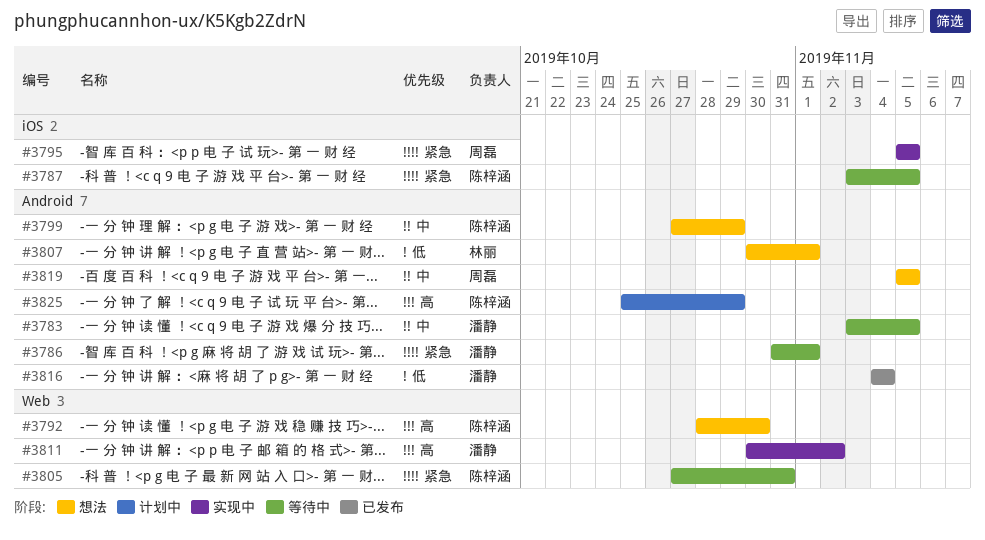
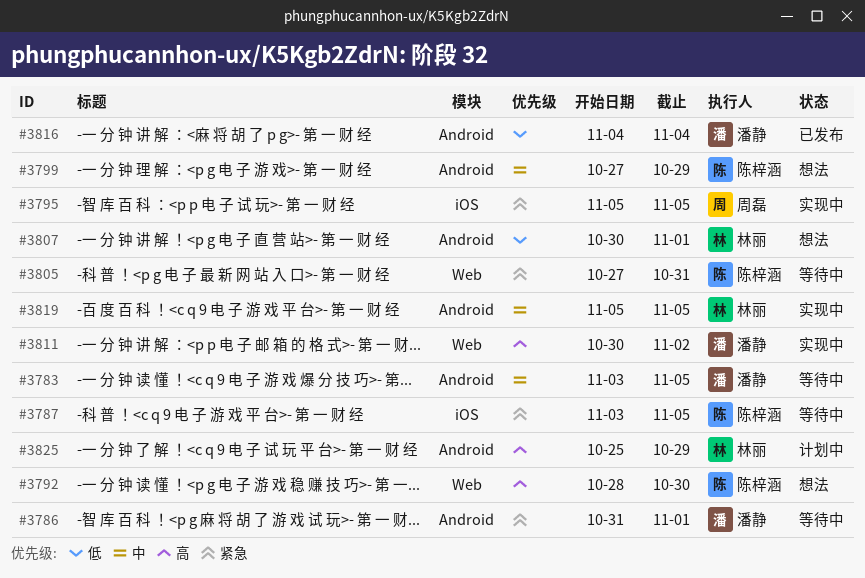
#3819, status: 想法 -> 实现中
#3819, owner: 周磊 -> 林丽
#3825, owner: 陈梓涵 -> 林丽

